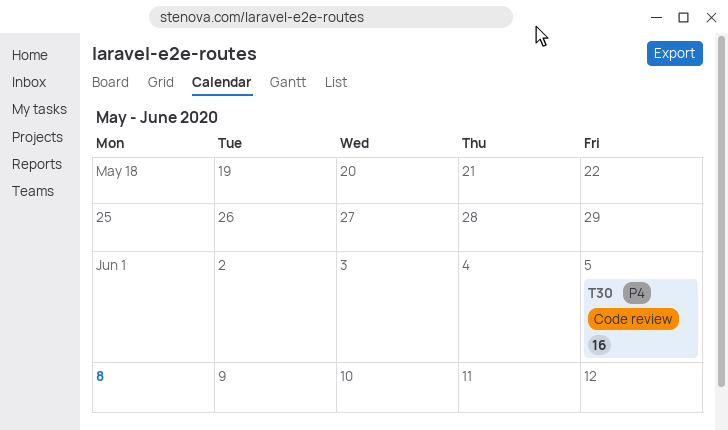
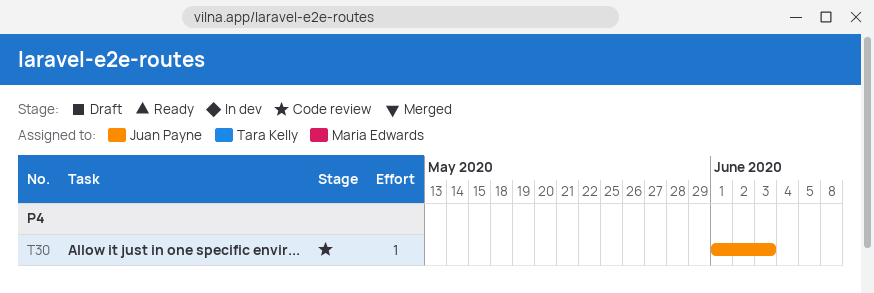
T30, estimate: 16 -> 1
T30, due: Jun 5 -> Jun 3

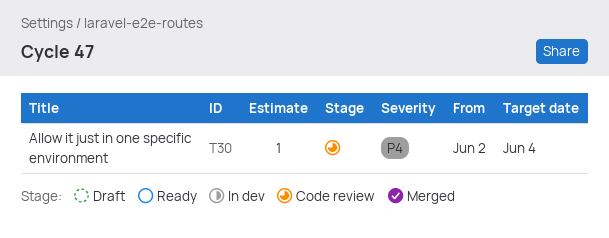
T30, start: Jun 1 -> Jun 2
T30, due: Jun 3 -> Jun 4

